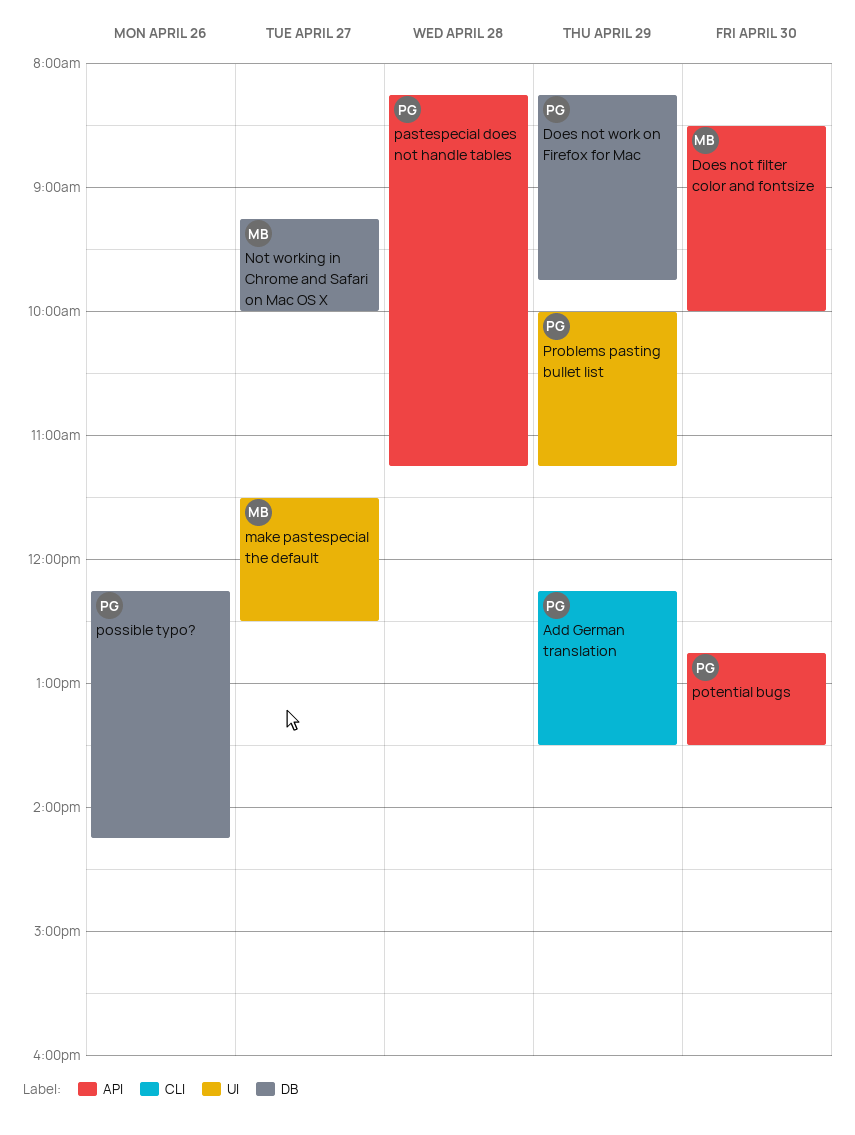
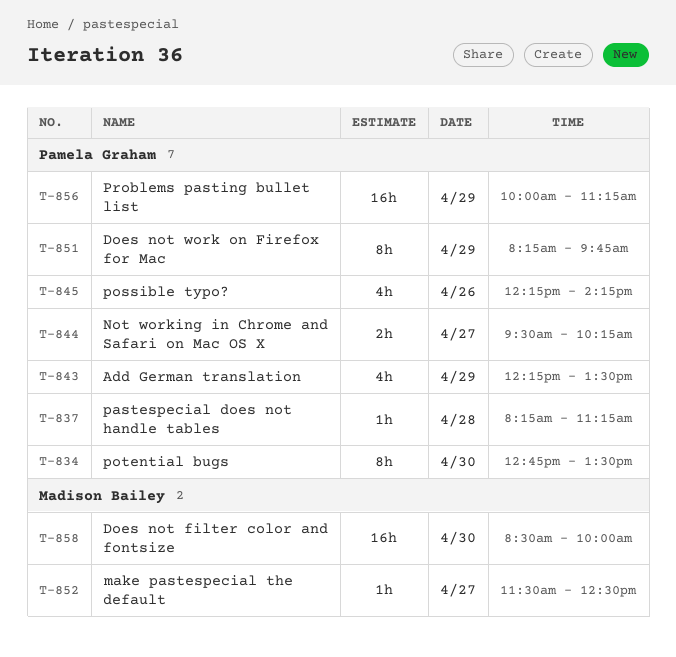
Not working in Chrome and Safari on Mac OS X, owner: Madison Bailey -> Pamela Graham
Not working in Chrome and Safari on Mac OS X, begins: 09:15 -> 09:30
Not working in Chrome and Safari on Mac OS X, ends: 10:00 -> 10:15

